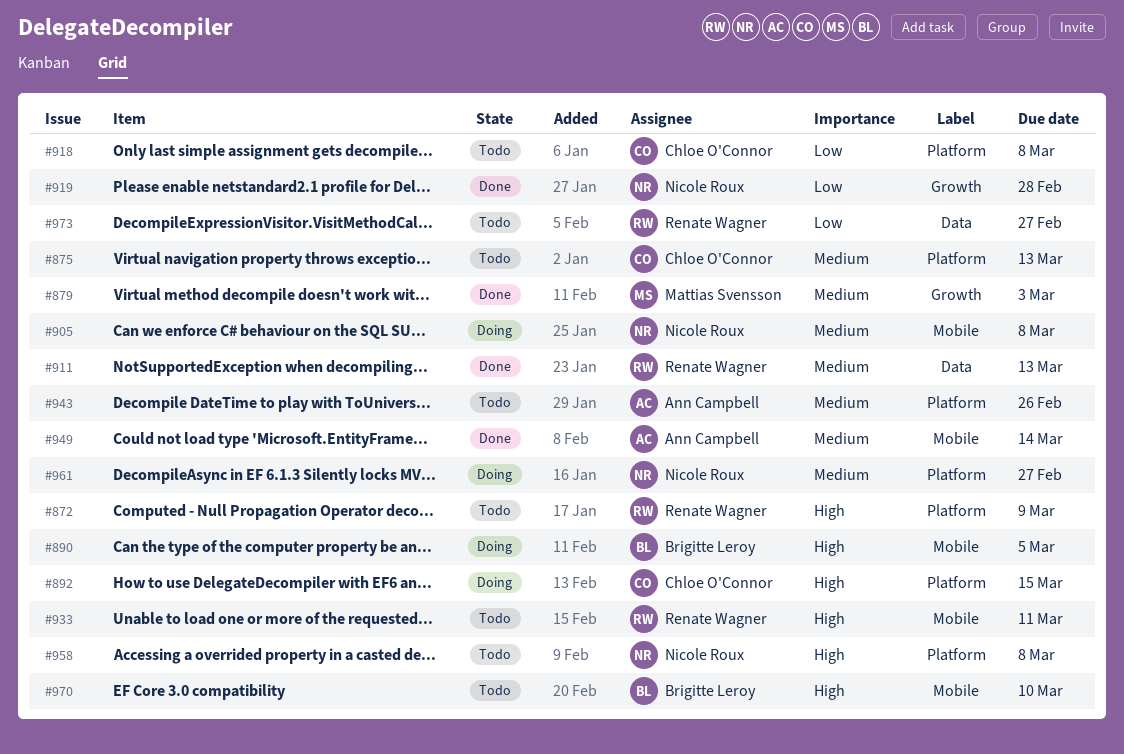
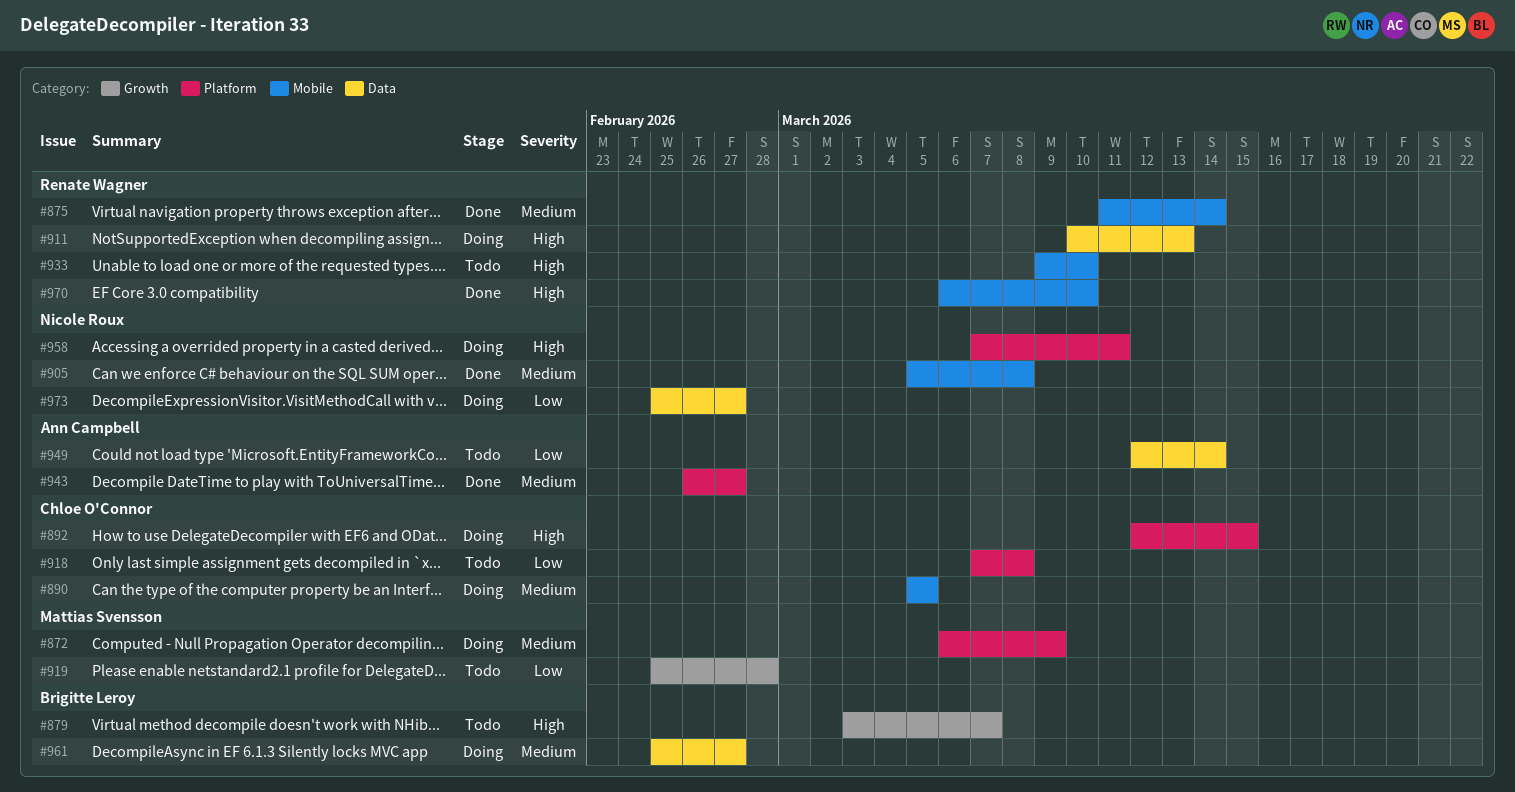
#872, status: Todo -> Doing
#872, owner: Renate Wagner -> Mattias Svensson
#872, priority: High -> Medium
#875, status: Todo -> Done
#875, owner: Chloe O'Connor -> Renate Wagner
#875, label: Platform -> Mobile
#875, due: Mar 13 -> Mar 14
#879, status: Done -> Todo
#879, owner: Mattias Svensson -> Brigitte Leroy
#879, priority: Medium -> High
#879, due: Mar 3 -> Mar 7
#890, owner: Brigitte Leroy -> Chloe O'Connor
#890, priority: High -> Medium
#905, status: Doing -> Done
#911, status: Done -> Doing
#911, priority: Medium -> High
#919, status: Done -> Todo
#919, owner: Nicole Roux -> Mattias Svensson
#933, due: Mar 11 -> Mar 10
#943, status: Todo -> Done
#943, due: Feb 26 -> Feb 27
#949, status: Done -> Todo
#949, priority: Medium -> Low
#949, label: Mobile -> Data
#958, status: Todo -> Doing
#958, due: Mar 8 -> Mar 11
#961, owner: Nicole Roux -> Brigitte Leroy
#961, label: Platform -> Data
#970, status: Todo -> Done
#970, owner: Brigitte Leroy -> Renate Wagner
#973, status: Todo -> Doing
#973, owner: Renate Wagner -> Nicole Roux

